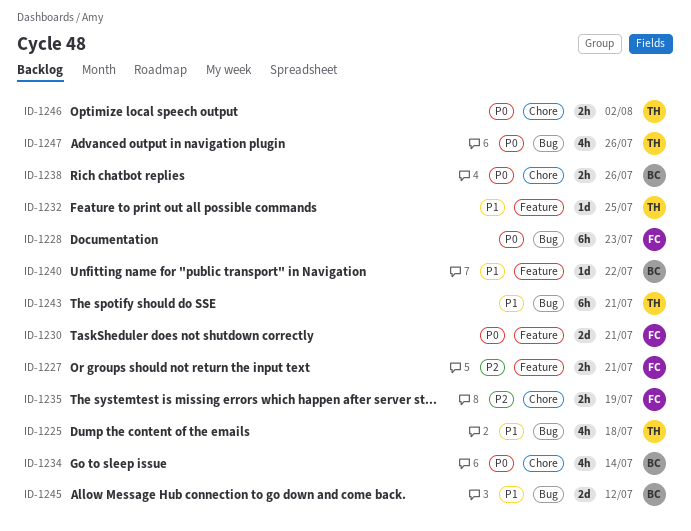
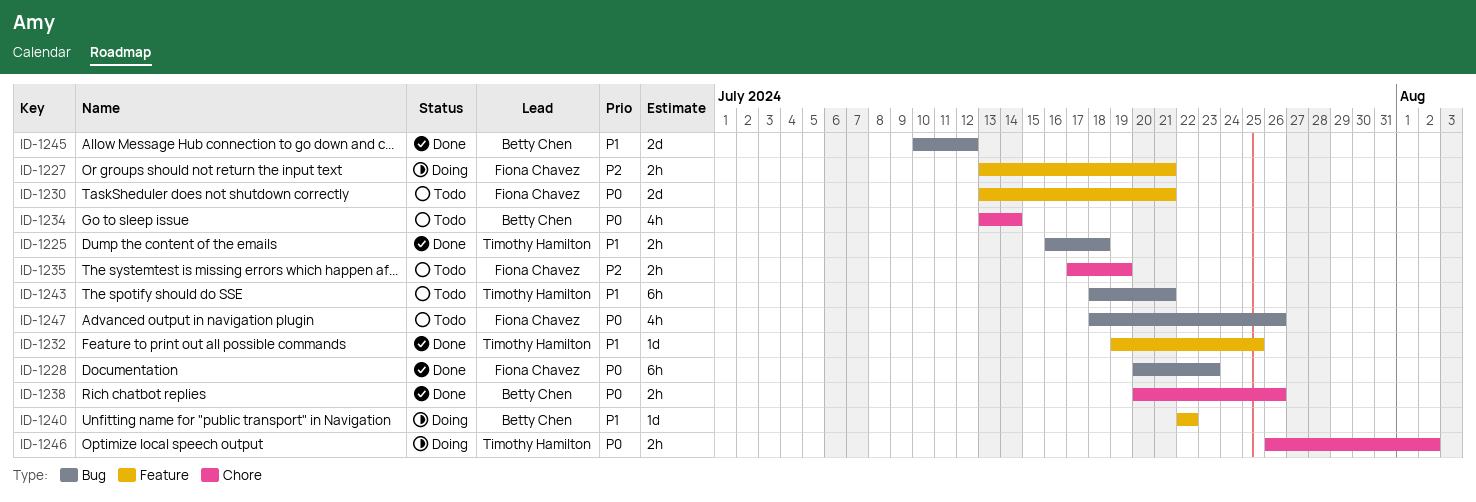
ID-1225, estimate: 4h -> 2h
ID-1247, owner: Timothy Hamilton -> Fiona Chavez

